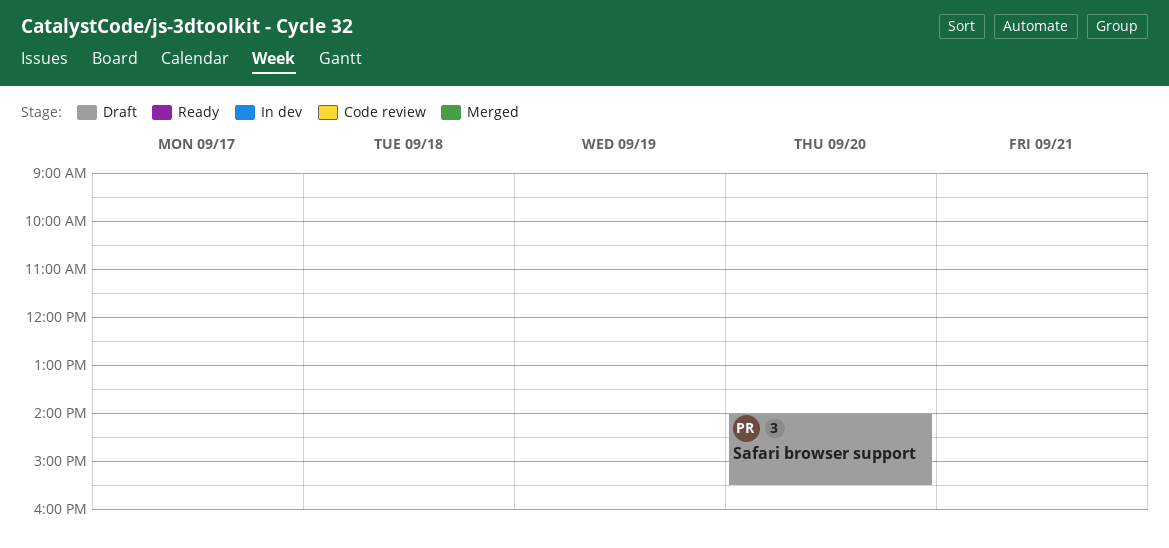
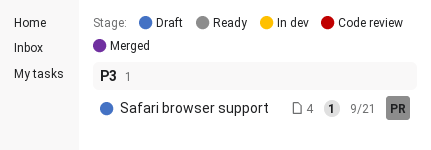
Safari browser support, estimate: 3 -> 1
Safari browser support, day: Sep 20 -> Sep 21

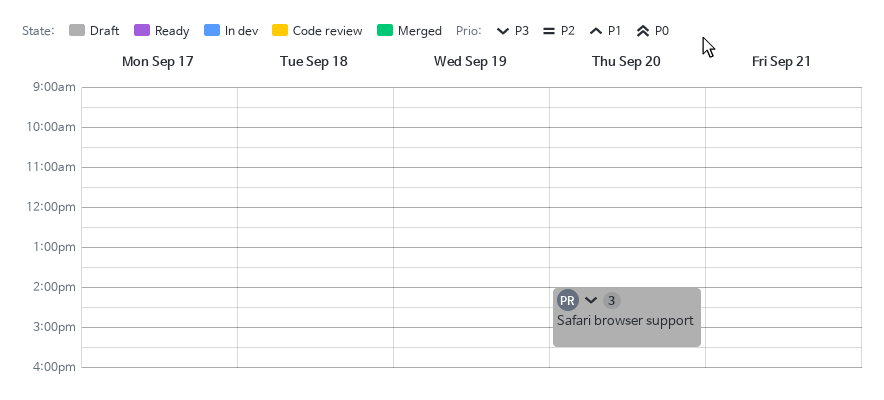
Safari browser support, estimate: 1 -> 3
Safari browser support, day: Sep 21 -> Sep 20

